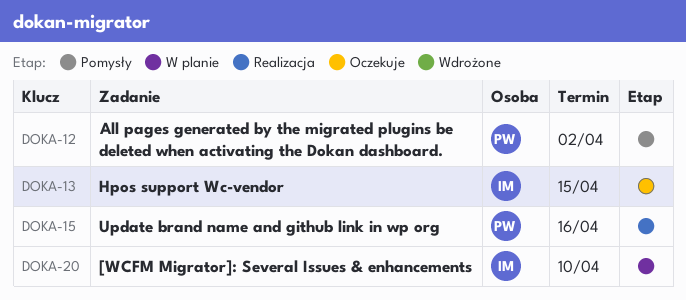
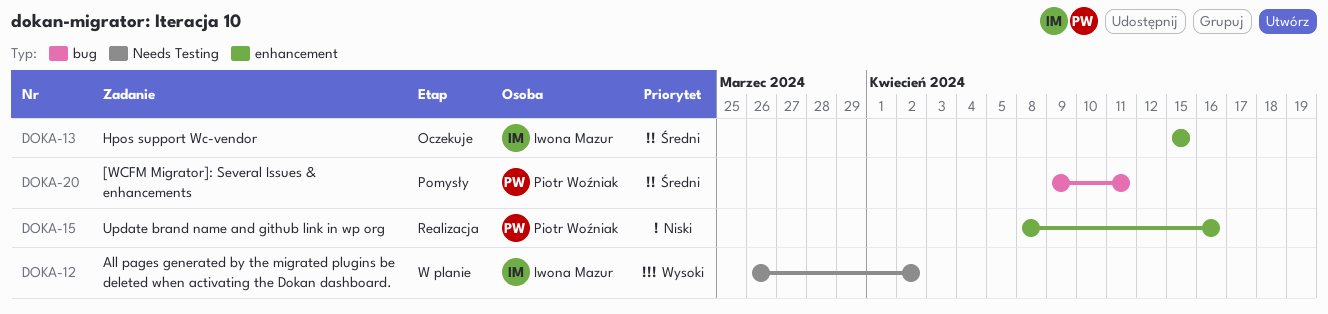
DOKA-12, status: Pomysły -> W planie
DOKA-12, owner: Piotr Woźniak -> Iwona Mazur
DOKA-20, status: W planie -> Pomysły
DOKA-20, owner: Iwona Mazur -> Piotr Woźniak
DOKA-20, due: Apr 10 -> Apr 11

